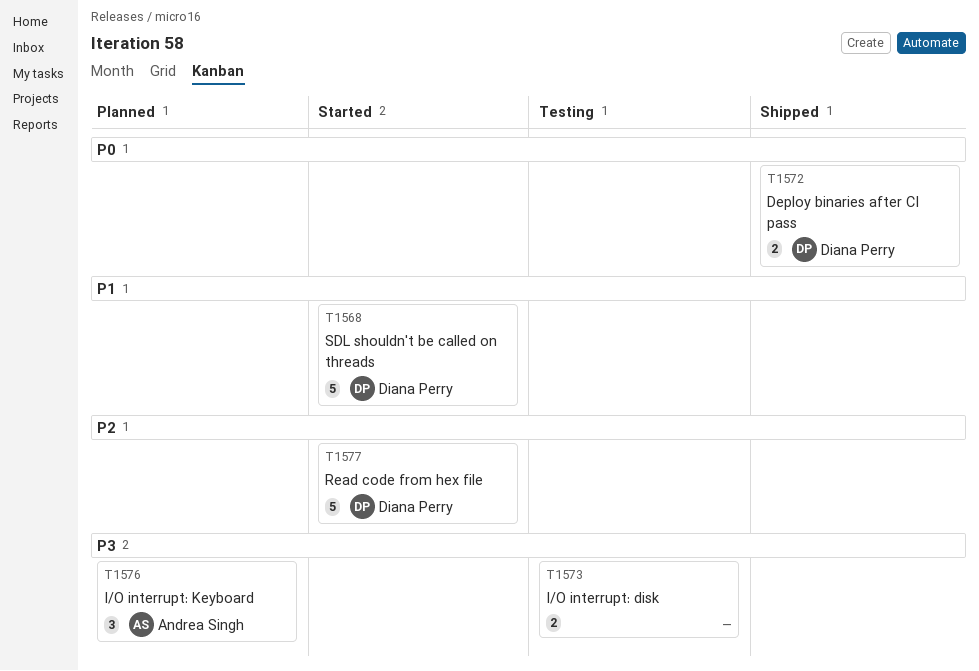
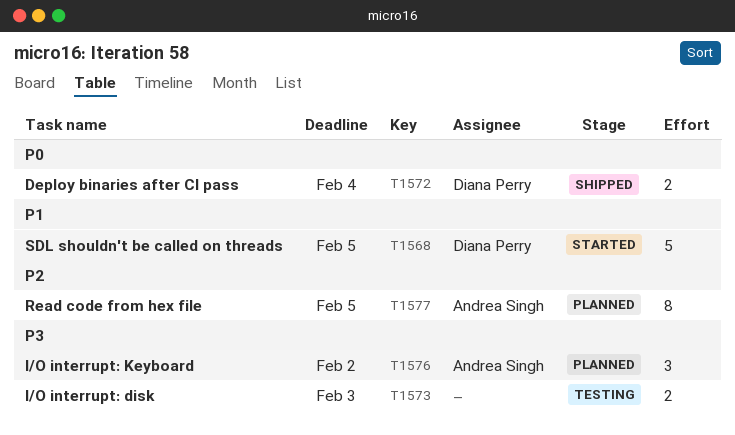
T1577, status: Started -> Planned
T1577, owner: Diana Perry -> Andrea Singh
T1577, estimate: 5 -> 8

